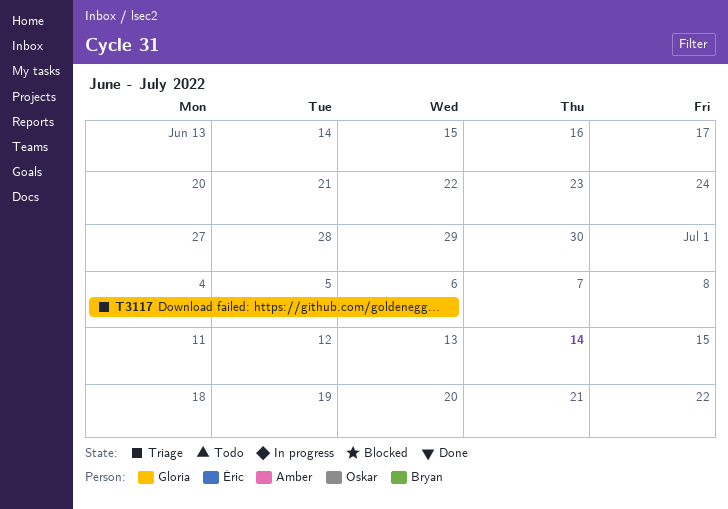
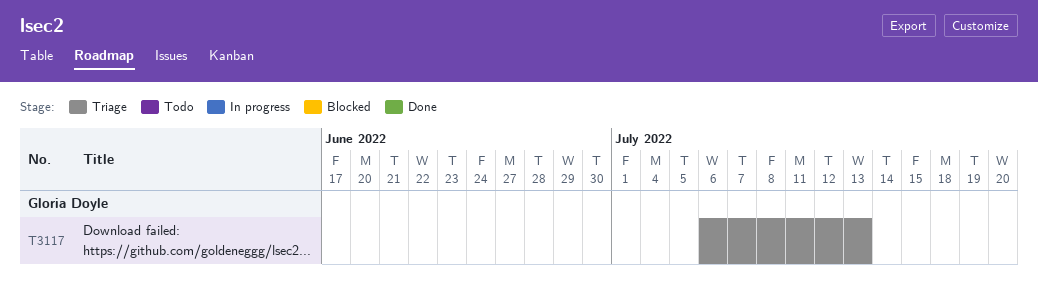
T3117, start: Jul 4 -> Jul 6
T3117, due: Jul 6 -> Jul 13

